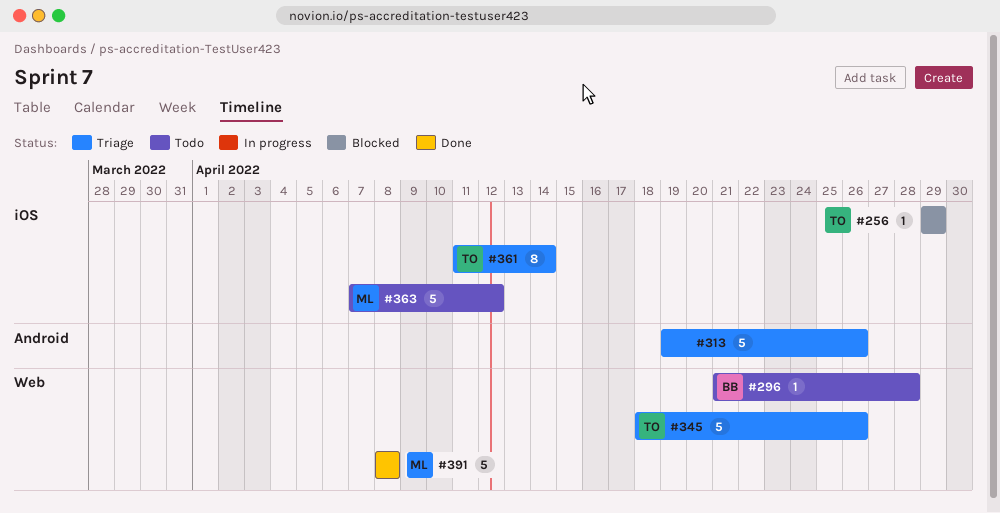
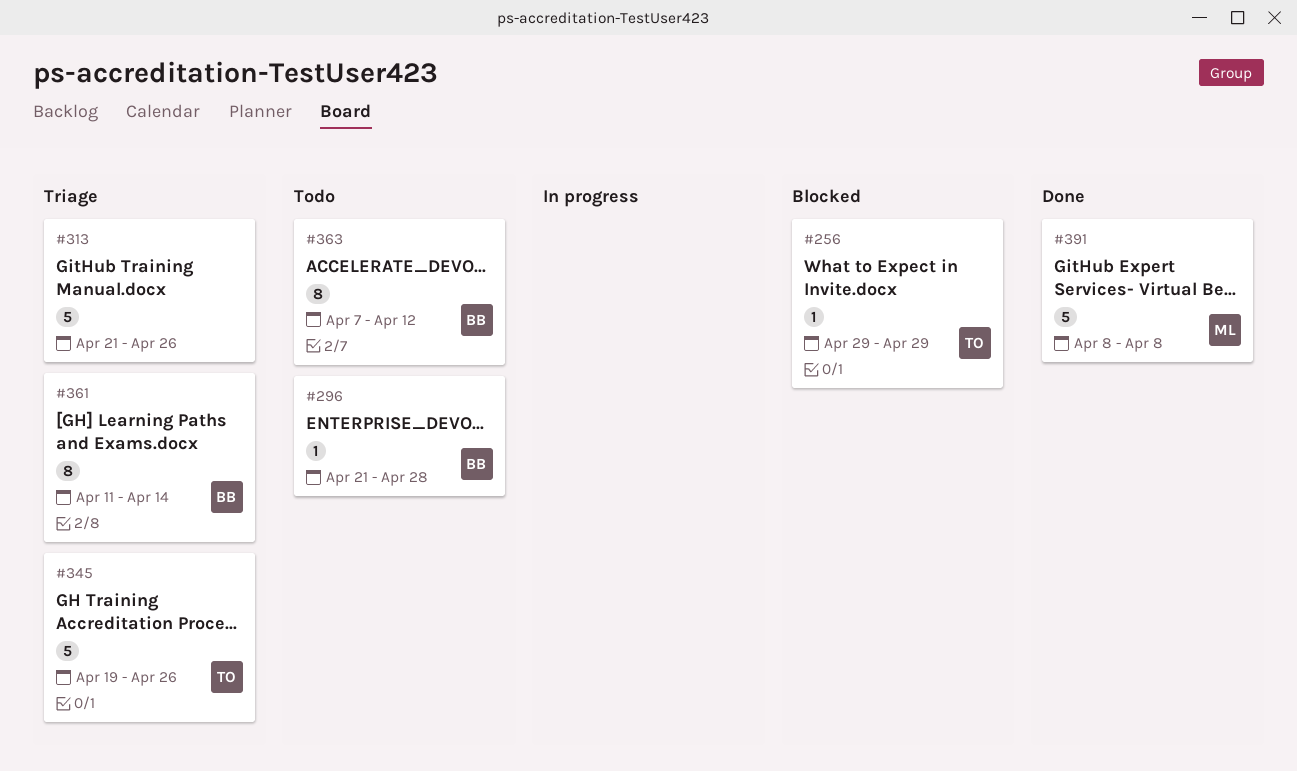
#313, start: Apr 19 -> Apr 21
#345, start: Apr 18 -> Apr 19
#361, owner: TO -> BB
#363, owner: ML -> BB
#363, estimate: 5 -> 8

